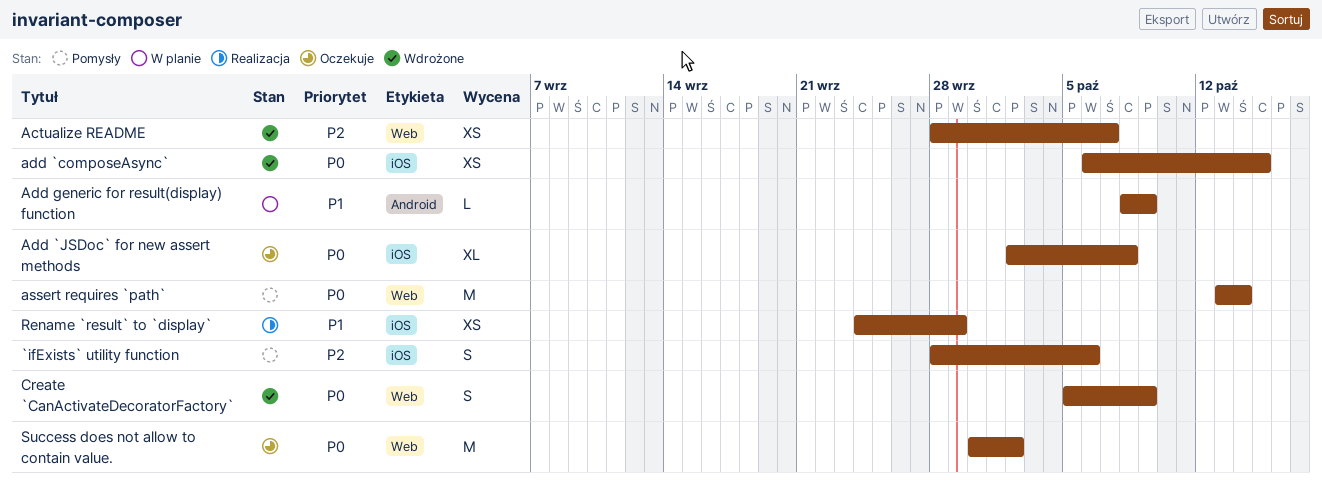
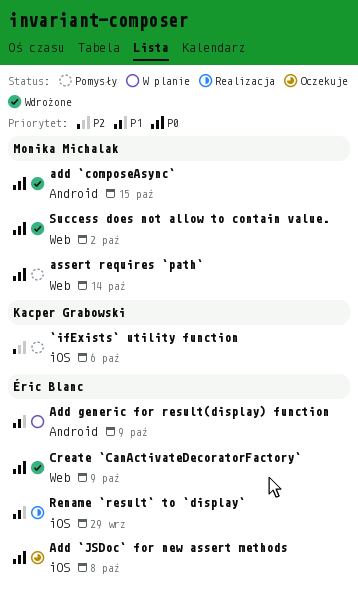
Actualize README: present -> none
add `composeAsync`, label: iOS -> Android
Success does not allow to contain value., status: Oczekuje -> Wdrożone

